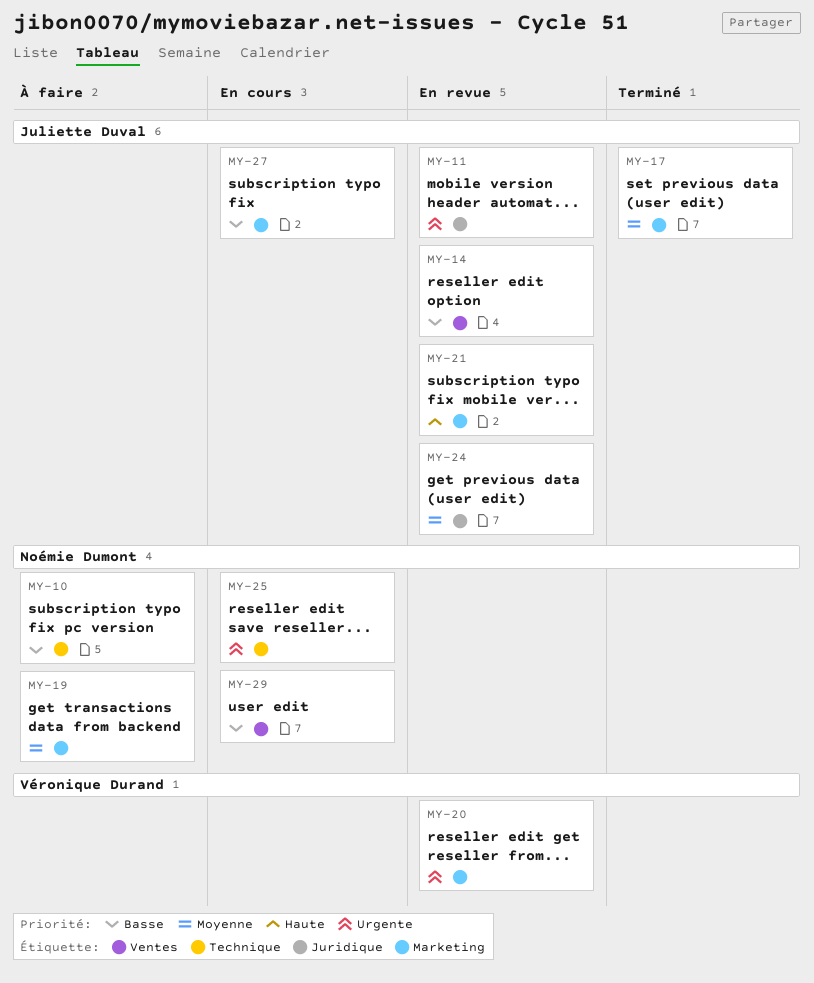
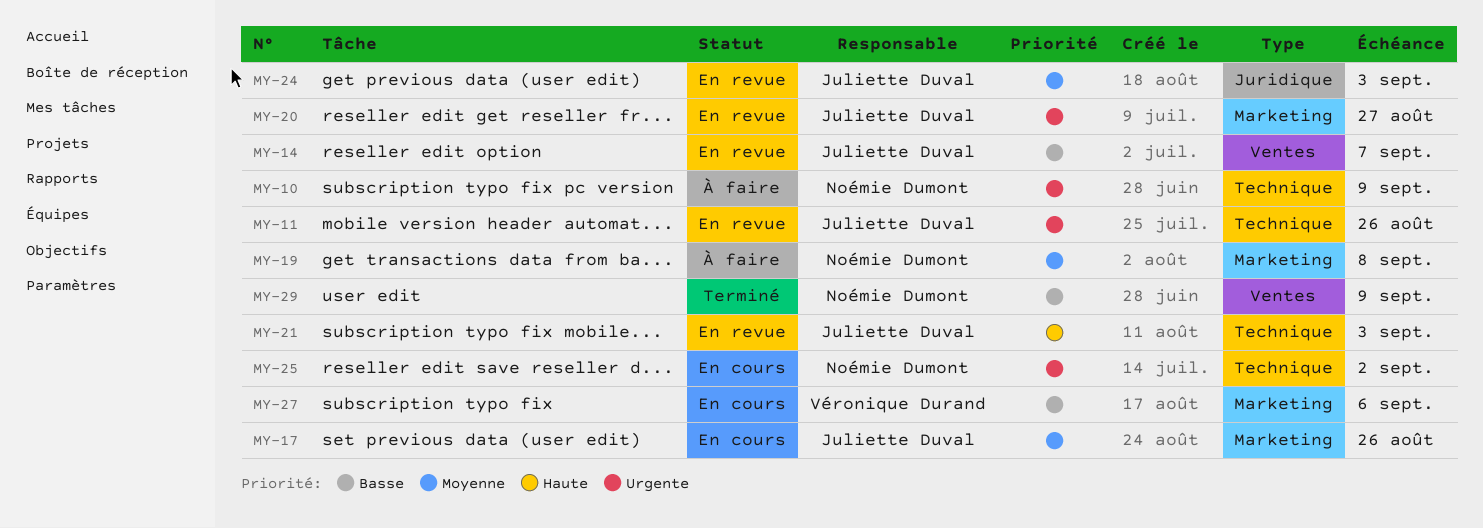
MY-10, priority: Basse -> Urgente
MY-11, label: Juridique -> Technique
MY-17, status: Terminé -> En cours
MY-20, owner: Véronique Durand -> Juliette Duval
MY-21, label: Marketing -> Technique
MY-27, owner: Juliette Duval -> Véronique Durand
MY-29, status: En cours -> Terminé

